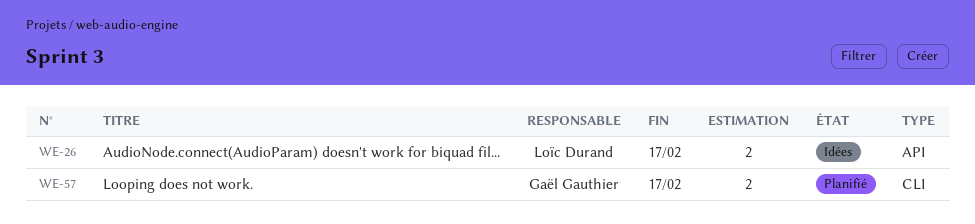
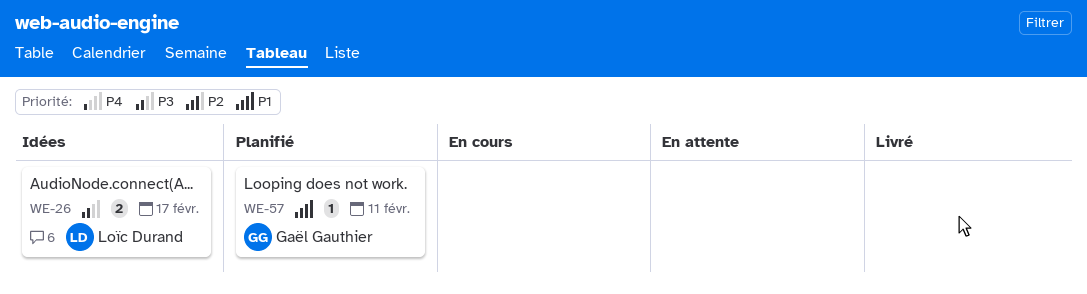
WE-57, estimate: 2 -> 1
WE-57, due: Feb 17 -> Feb 11

